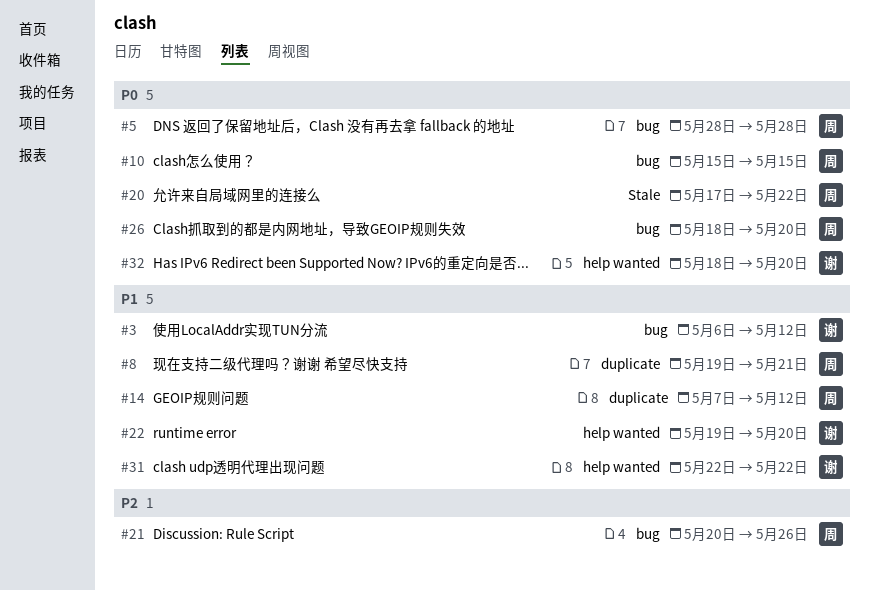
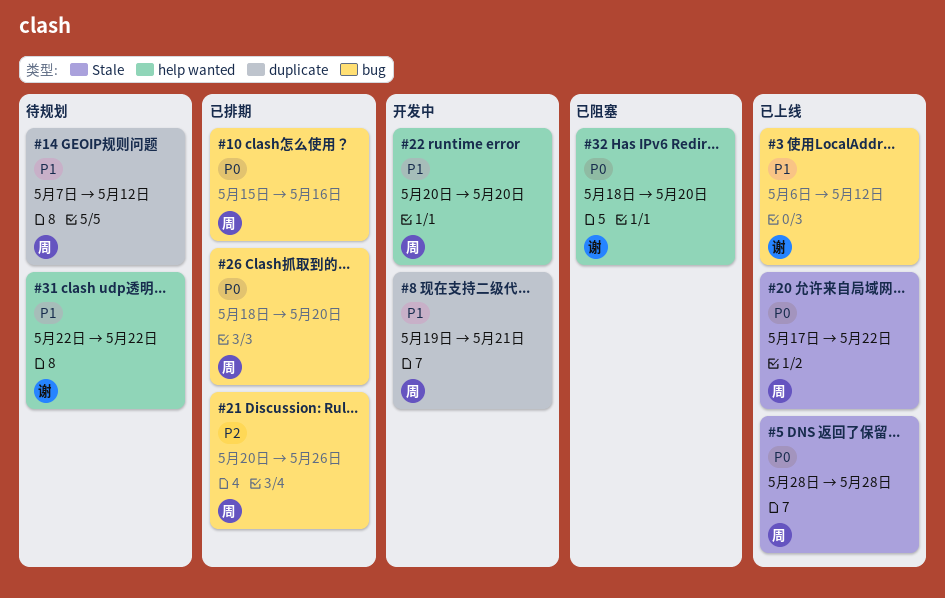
#5, label: bug -> Stale
#10, due: May 15 -> May 16
#22, owner: 谢 -> 周
#22, start: May 19 -> May 20

